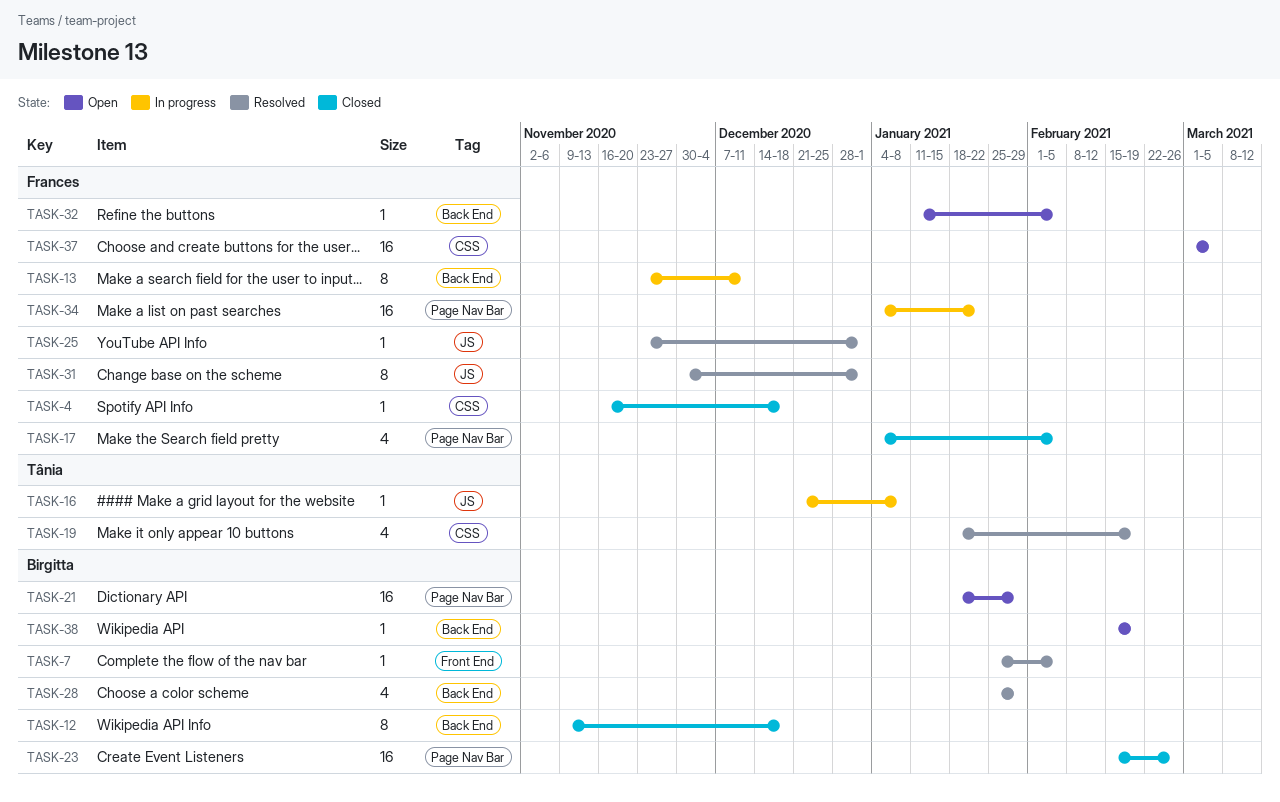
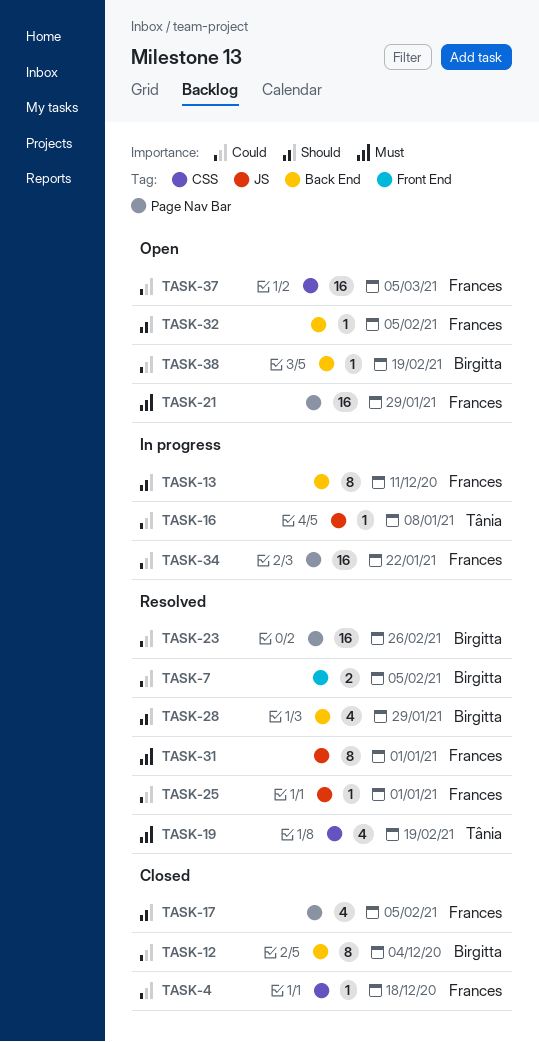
TASK-7, estimate: 1 -> 2
TASK-12, due: Dec 18 -> Dec 4
TASK-21, owner: Birgitta -> Frances
TASK-23, status: Closed -> Resolved

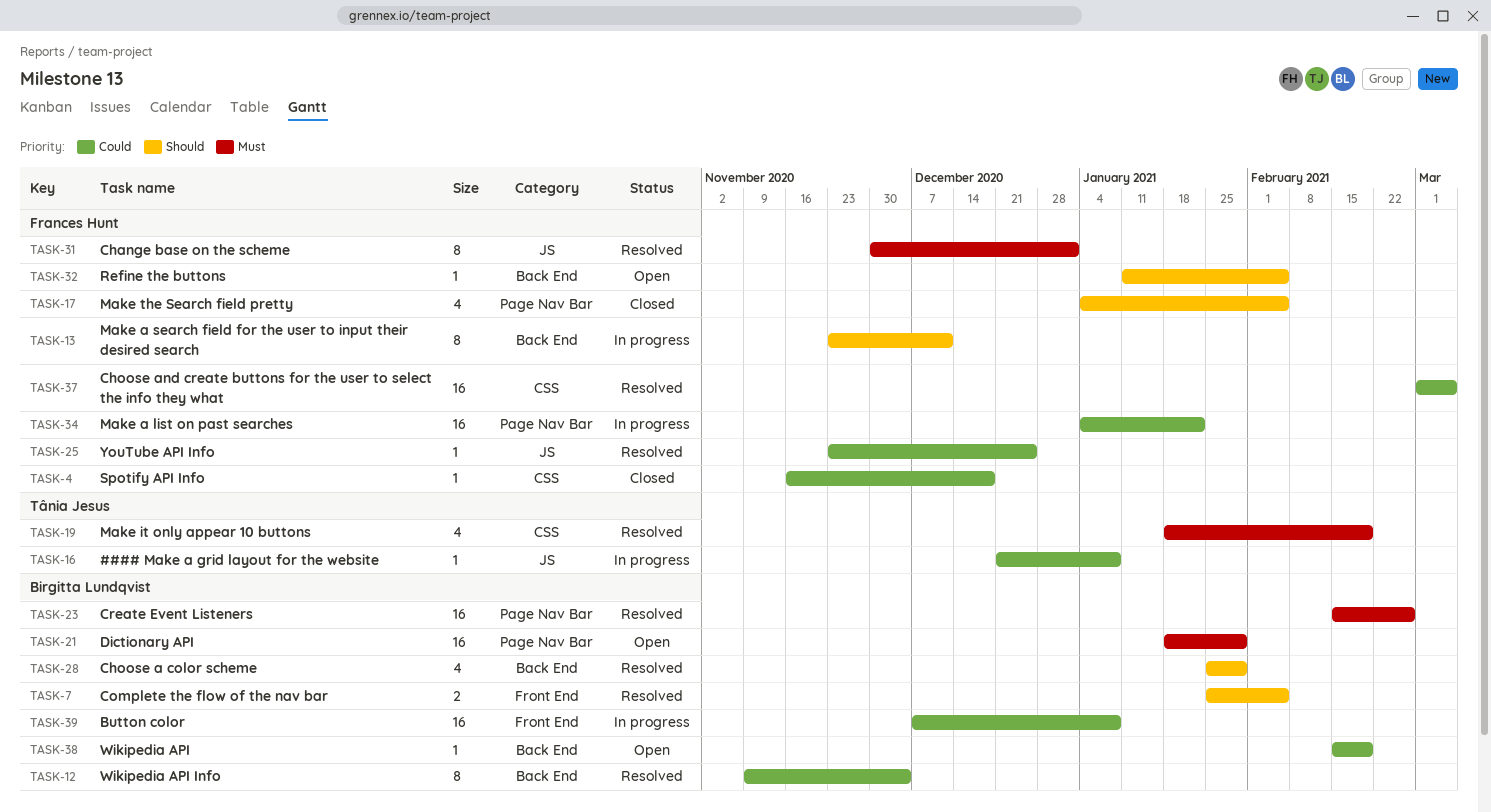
TASK-7, priority: Could -> Should
TASK-12, status: Closed -> Resolved
TASK-21, owner: Frances Hunt -> Birgitta Lundqvist
TASK-23, priority: Could -> Must
TASK-25, due: Jan 1 -> Dec 25
TASK-37, status: Open -> Resolved
TASK-39: none -> present

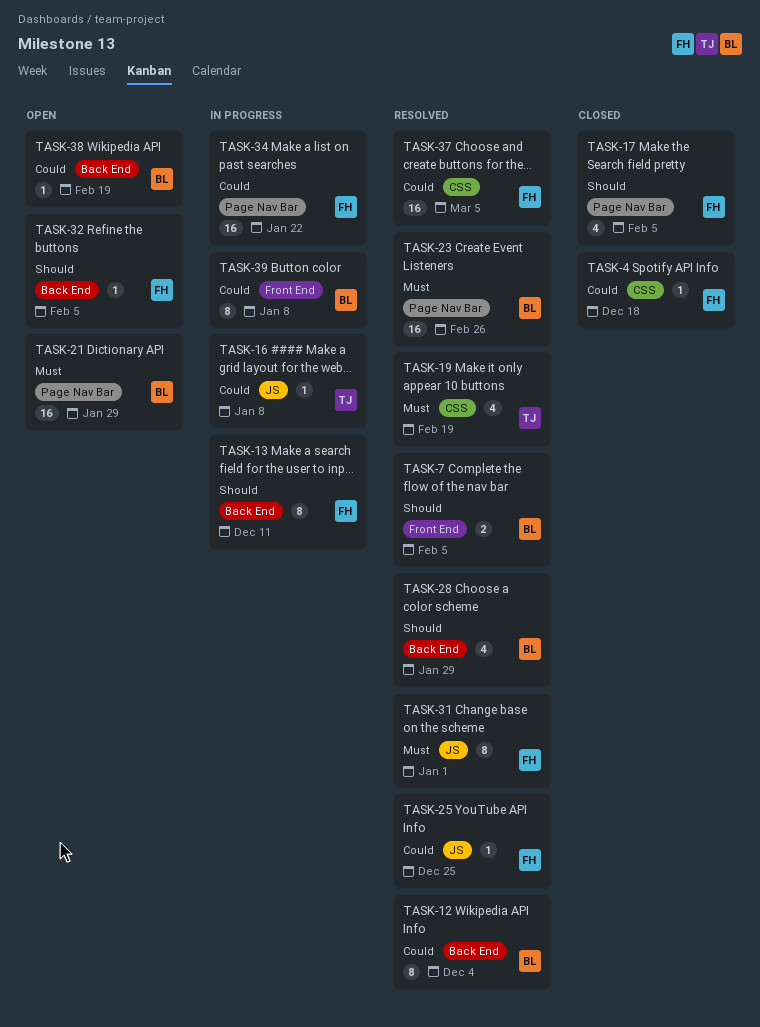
TASK-39, estimate: 16 -> 8

